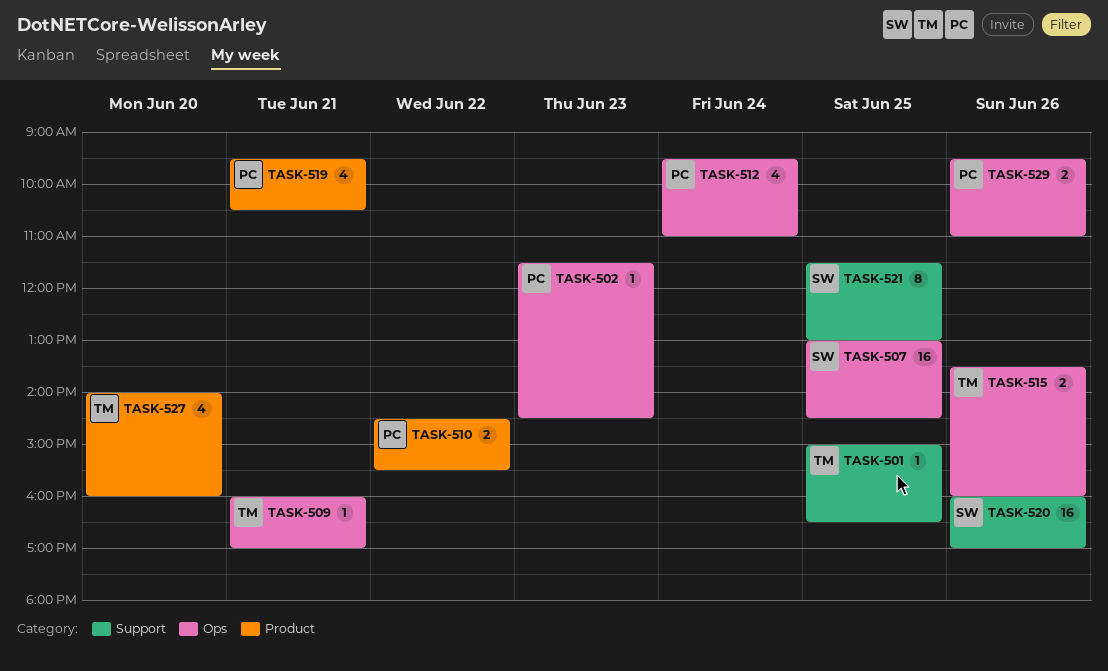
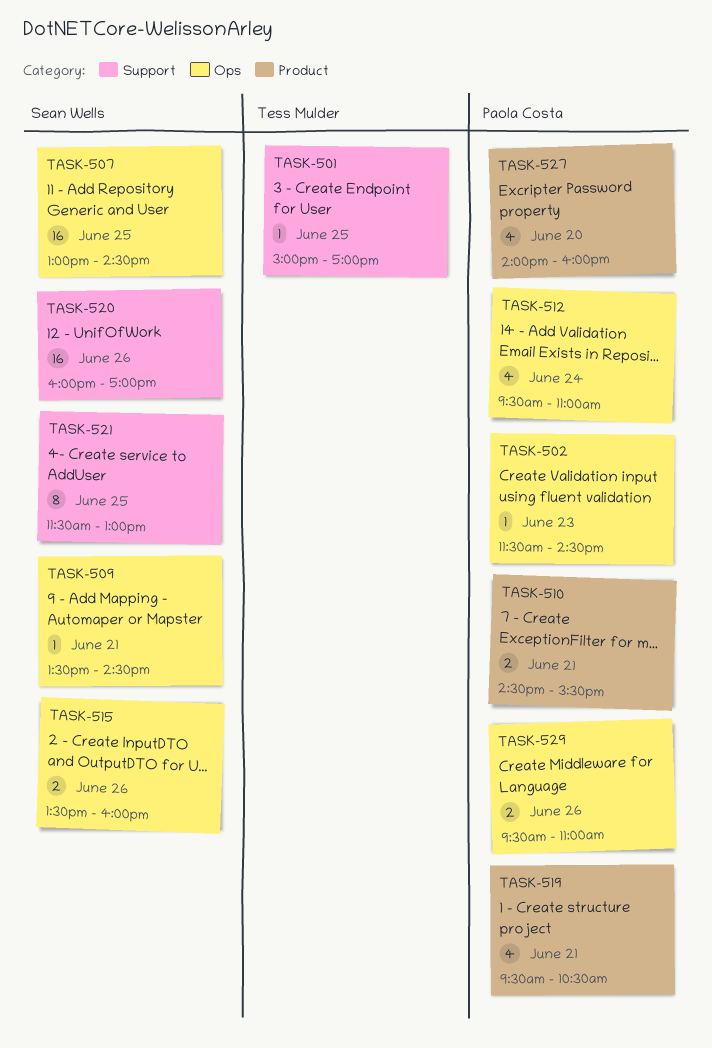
TASK-501, ends: 16:30 -> 17:00
TASK-509, owner: Tess Mulder -> Sean Wells
TASK-509, begins: 16:00 -> 13:30
TASK-509, ends: 17:00 -> 14:30
TASK-510, day: Jun 22 -> Jun 21
TASK-515, owner: Tess Mulder -> Sean Wells
TASK-527, owner: Tess Mulder -> Paola Costa

